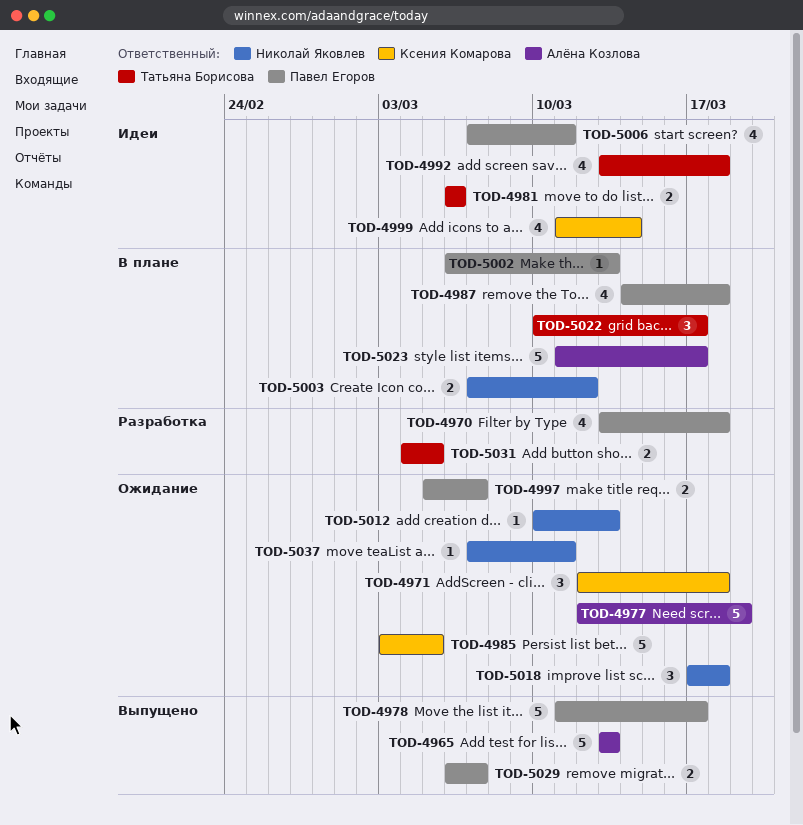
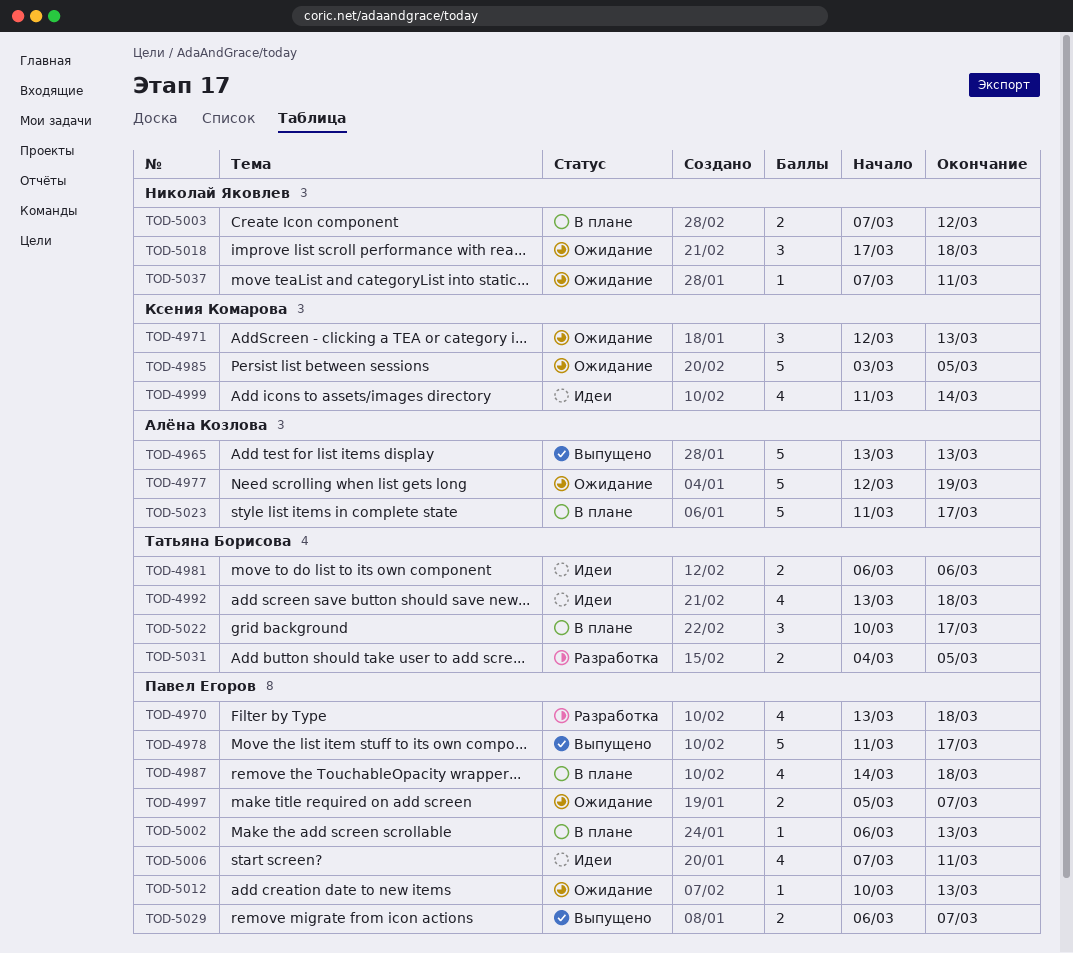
TOD-4971, due: Mar 18 -> Mar 13
TOD-5012, owner: Николай Яковлев -> Павел Егоров

